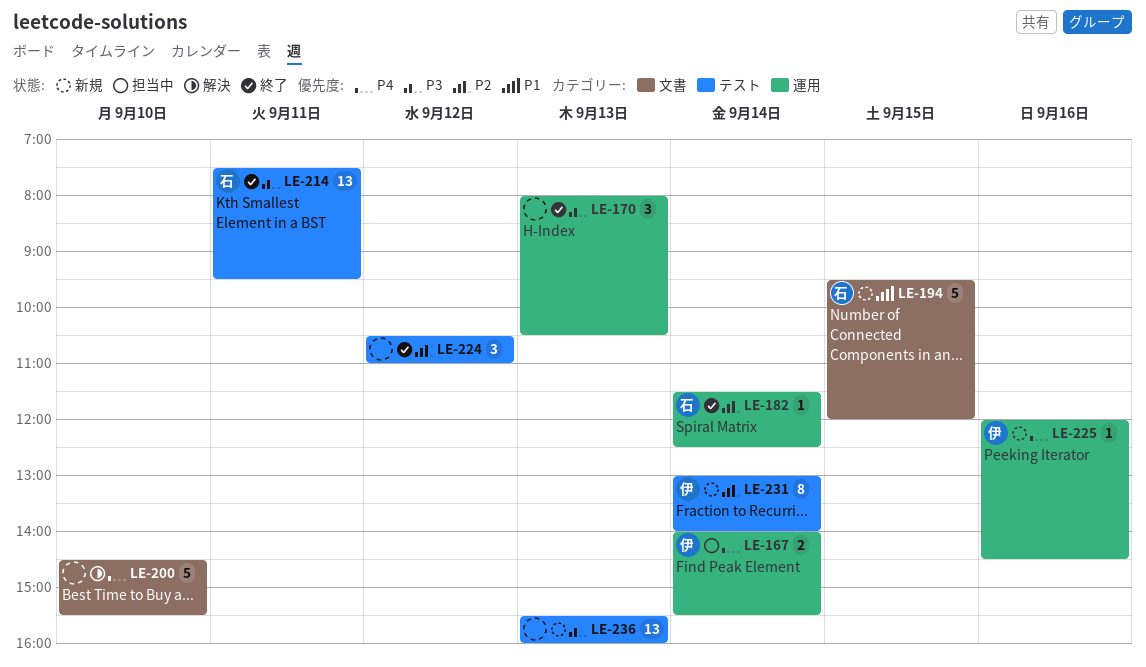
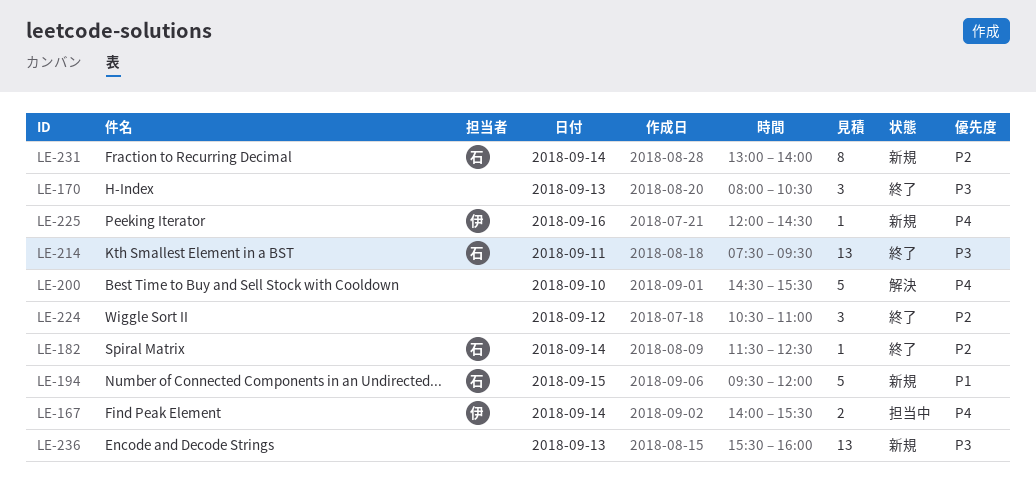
LE-231, owner: 伊 -> 石

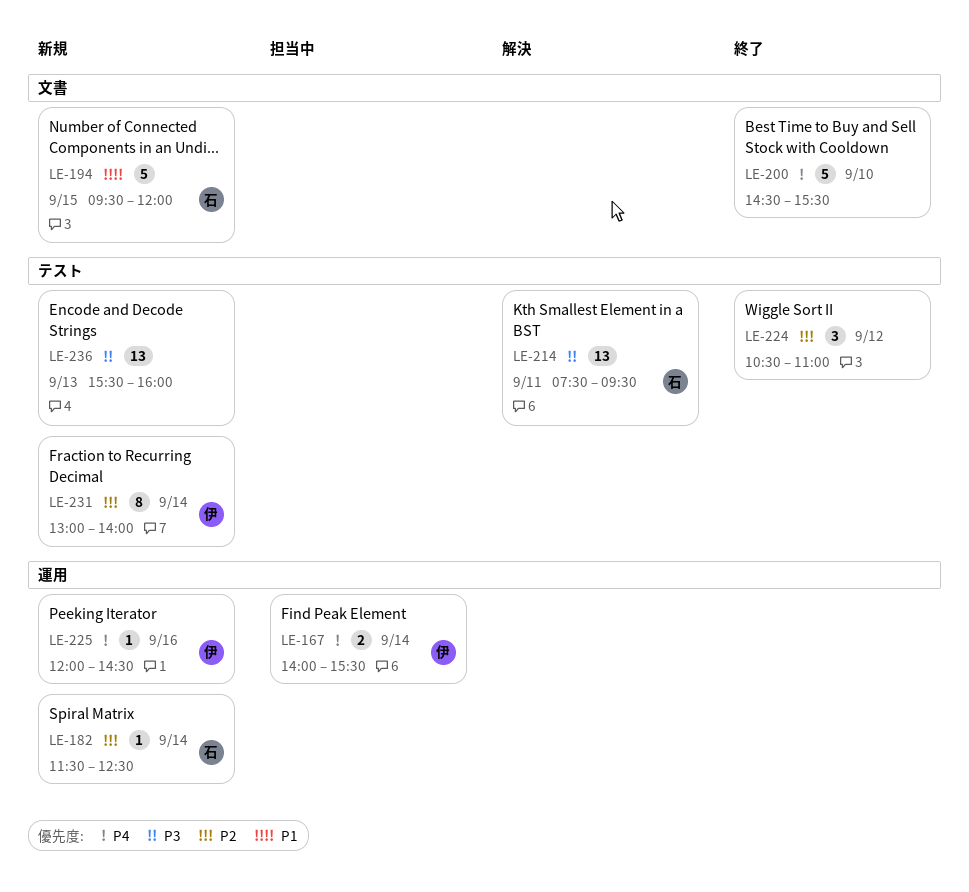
LE-170: present -> none
LE-182, status: 終了 -> 新規
LE-200, status: 解決 -> 終了
LE-214, status: 終了 -> 解決
LE-231, owner: 石 -> 伊

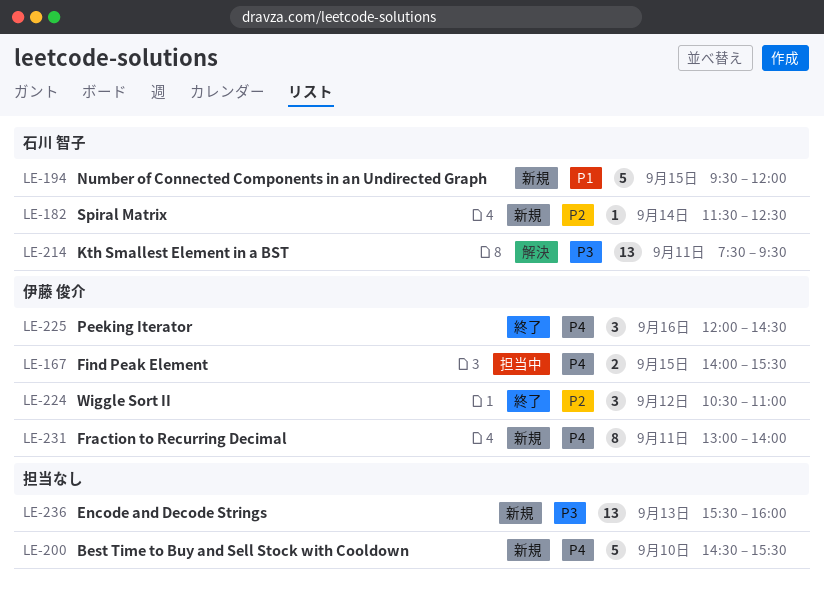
LE-167, day: Sep 14 -> Sep 15
LE-200, status: 終了 -> 新規
LE-224, owner: none -> 伊藤 俊介
LE-225, status: 新規 -> 終了
LE-225, estimate: 1 -> 3
LE-231, priority: P2 -> P4
LE-231, day: Sep 14 -> Sep 11

